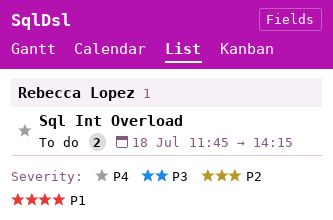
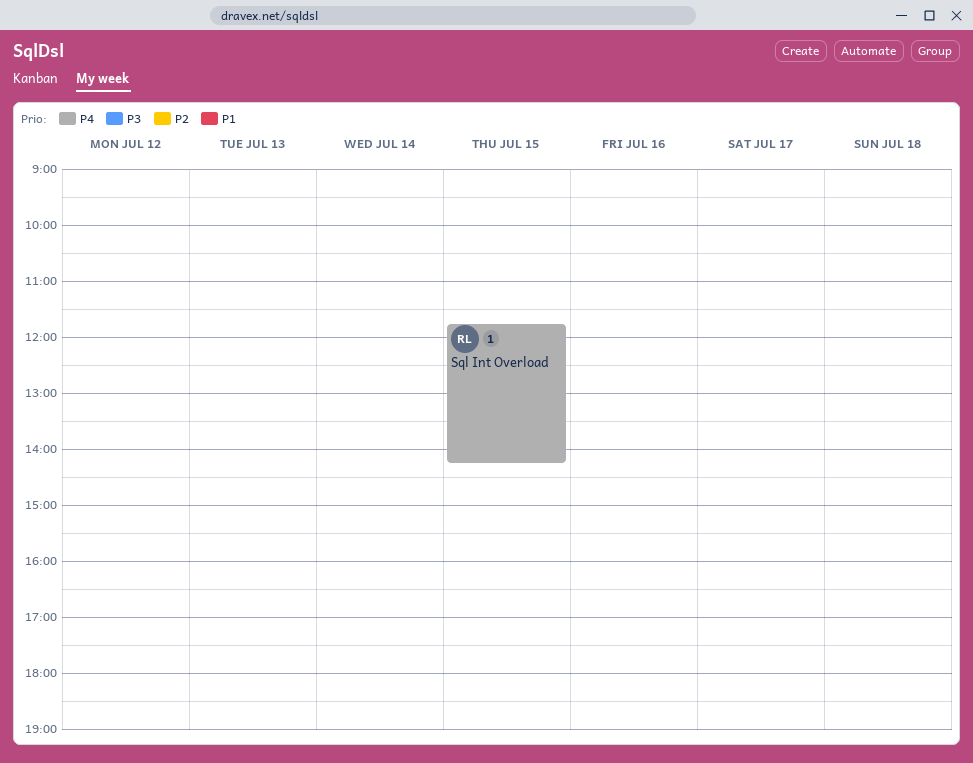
Sql Int Overload, estimate: 2 -> 1
Sql Int Overload, day: Jul 18 -> Jul 15

